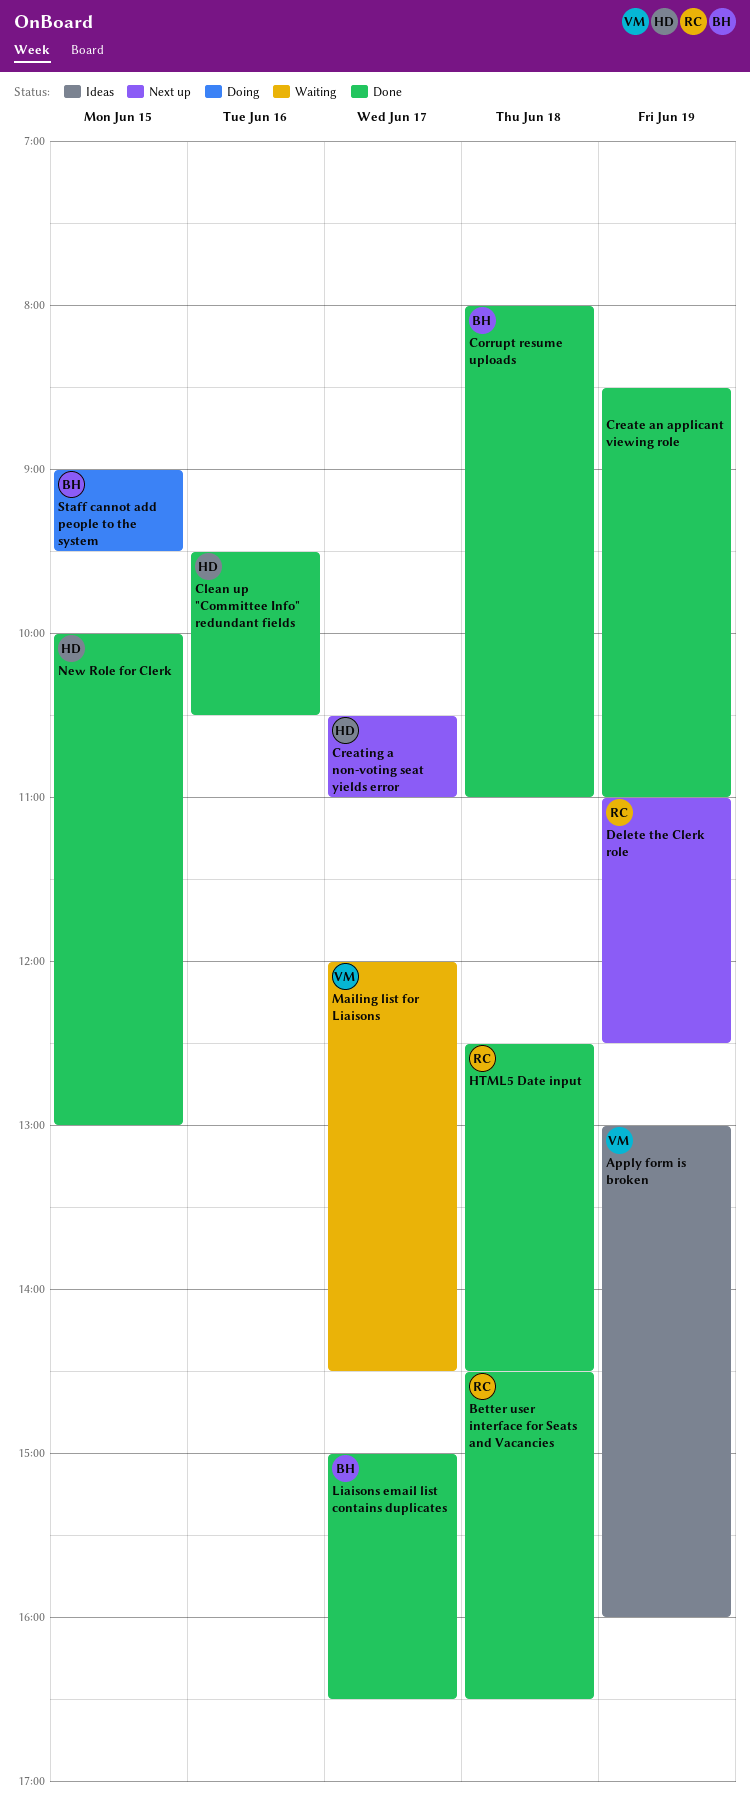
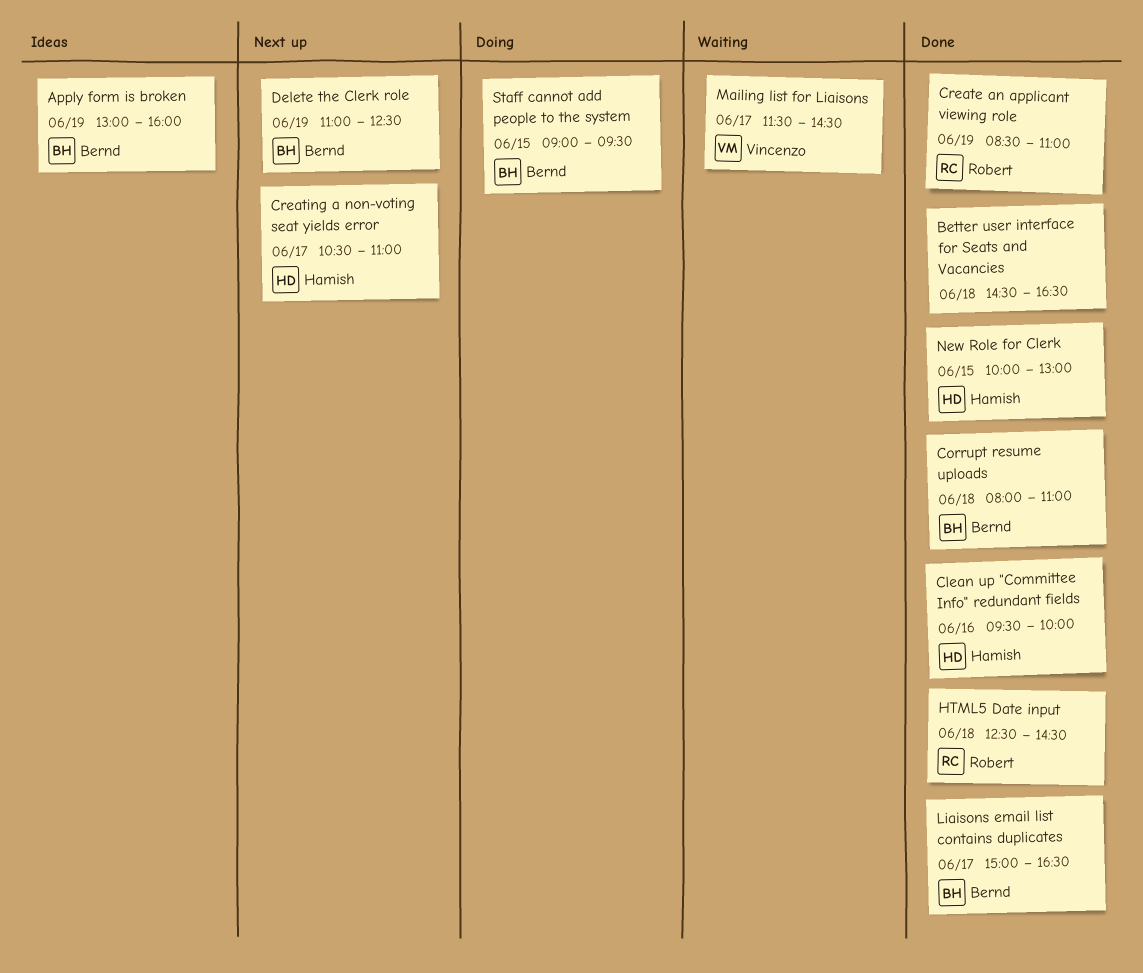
Apply form is broken, owner: Vincenzo -> Bernd
Better user interface for Seats and Vacancies, owner: Robert -> none
Clean up "Committee Info" redundant fields, ends: 10:30 -> 10:00
Create an applicant viewing role, owner: none -> Robert
Delete the Clerk role, owner: Robert -> Bernd
Mailing list for Liaisons, begins: 12:00 -> 11:30

